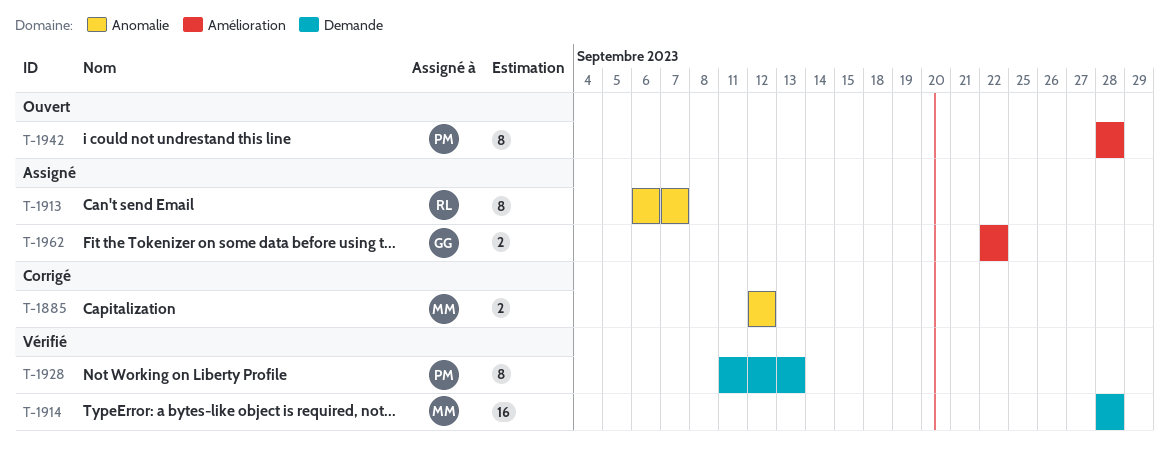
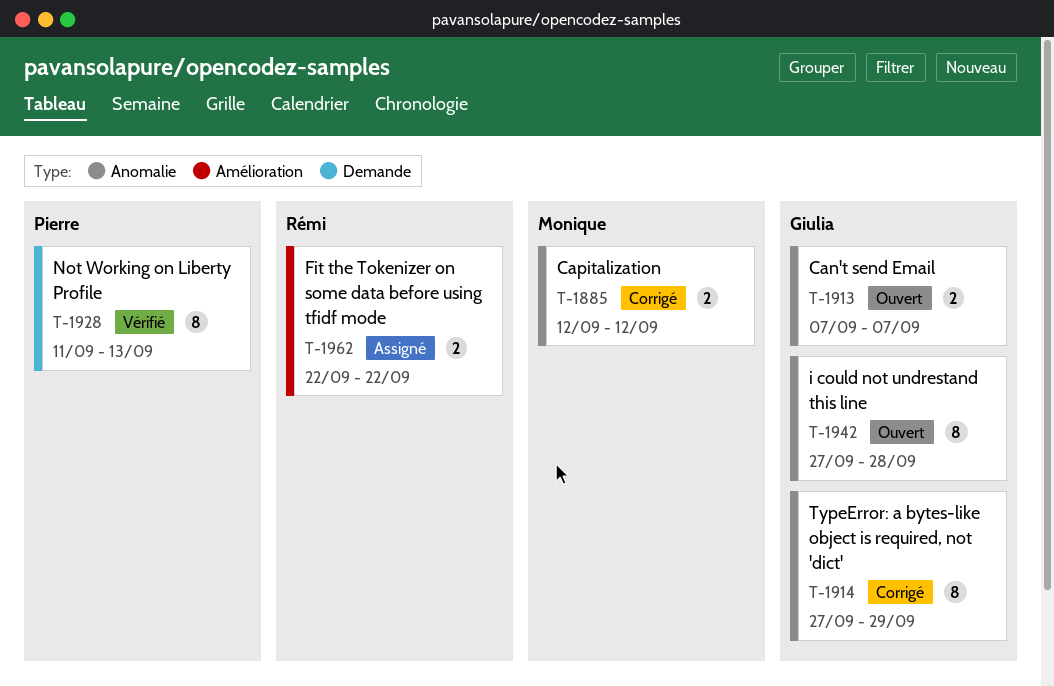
T-1913, status: Assigné -> Ouvert
T-1913, owner: Rémi -> Giulia
T-1913, estimate: 8 -> 2
T-1913, start: Sep 6 -> Sep 7
T-1914, status: Vérifié -> Corrigé
T-1914, owner: Monique -> Giulia
T-1914, label: Demande -> Anomalie
T-1914, estimate: 16 -> 8
T-1914, start: Sep 28 -> Sep 27
T-1914, due: Sep 28 -> Sep 29
T-1942, owner: Pierre -> Giulia
T-1942, label: Amélioration -> Anomalie
T-1942, start: Sep 28 -> Sep 27
T-1962, owner: Giulia -> Rémi

